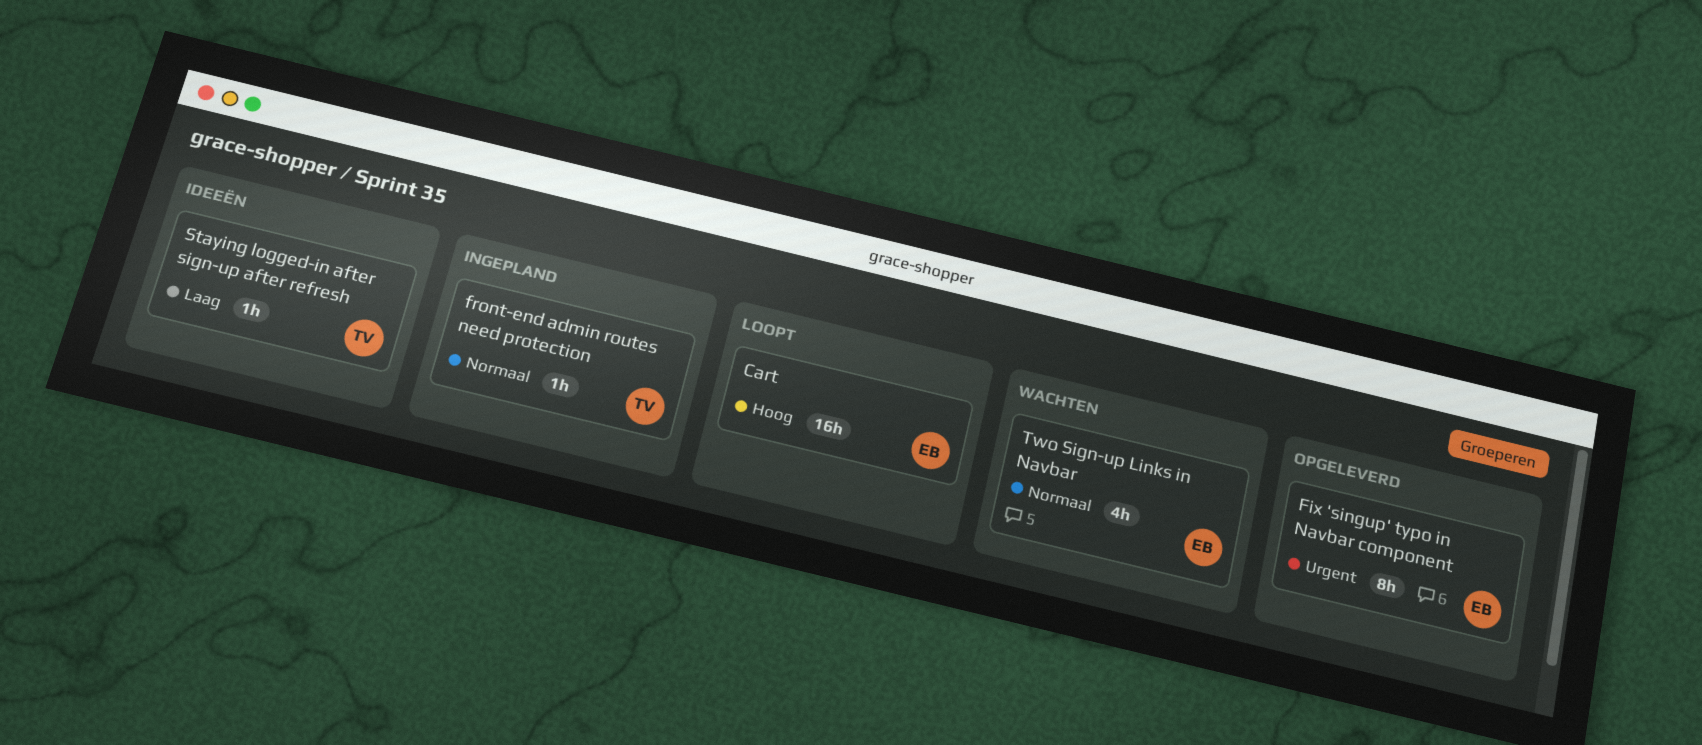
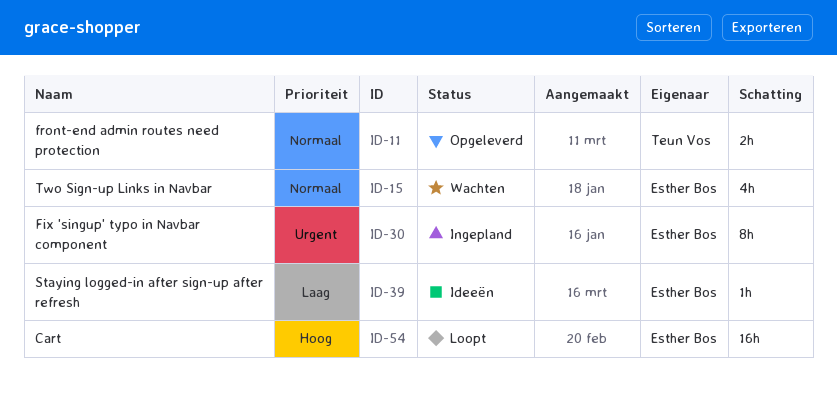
Fix 'singup' typo in Navbar component, status: Opgeleverd -> Ingepland
front-end admin routes need protection, status: Ingepland -> Opgeleverd
front-end admin routes need protection, estimate: 1h -> 2h
Staying logged-in after sign-up after refresh, owner: Teun Vos -> Esther Bos

